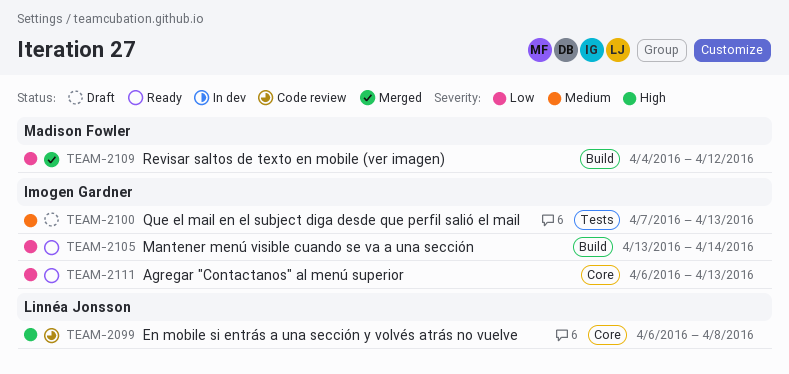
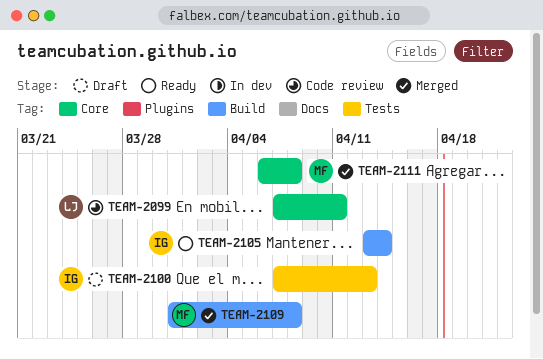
TEAM-2099, start: Apr 6 -> Apr 7
TEAM-2099, due: Apr 8 -> Apr 11
TEAM-2109, start: Apr 4 -> Mar 31
TEAM-2109, due: Apr 12 -> Apr 8
TEAM-2111, status: Ready -> Merged
TEAM-2111, owner: Imogen Gardner -> Madison Fowler
TEAM-2111, due: Apr 13 -> Apr 8

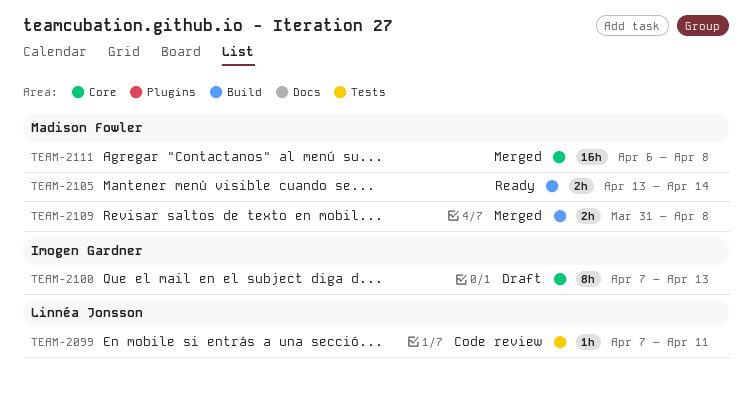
TEAM-2099, label: Core -> Tests
TEAM-2100, label: Tests -> Core
TEAM-2105, owner: Imogen Gardner -> Madison Fowler

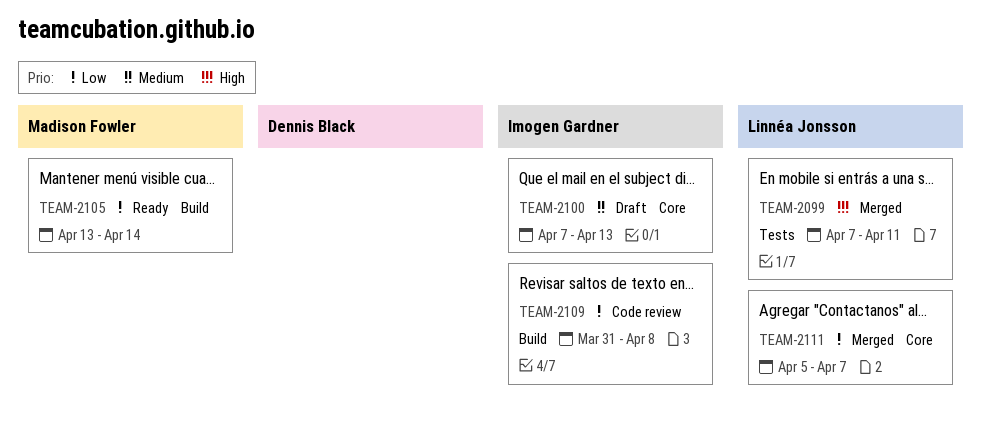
TEAM-2099, status: Code review -> Merged
TEAM-2109, status: Merged -> Code review
TEAM-2109, owner: Madison Fowler -> Imogen Gardner
TEAM-2111, owner: Madison Fowler -> Linnéa Jonsson
TEAM-2111, start: Apr 6 -> Apr 5
TEAM-2111, due: Apr 8 -> Apr 7

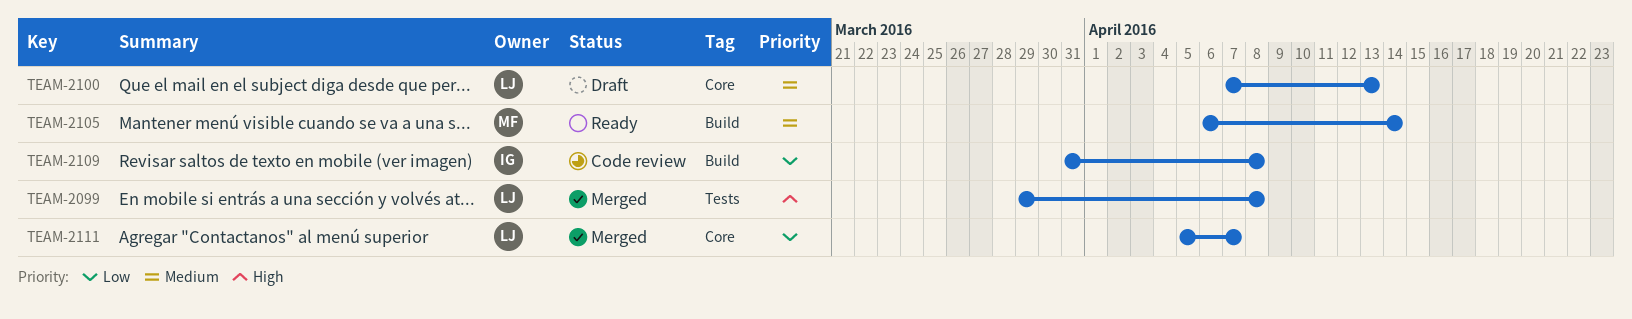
TEAM-2099, start: Apr 7 -> Mar 29
TEAM-2099, due: Apr 11 -> Apr 8
TEAM-2100, owner: Imogen Gardner -> Linnéa Jonsson
TEAM-2105, priority: Low -> Medium
TEAM-2105, start: Apr 13 -> Apr 6

